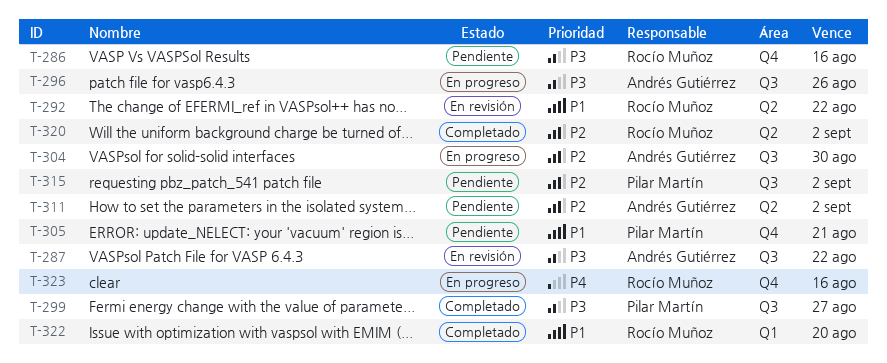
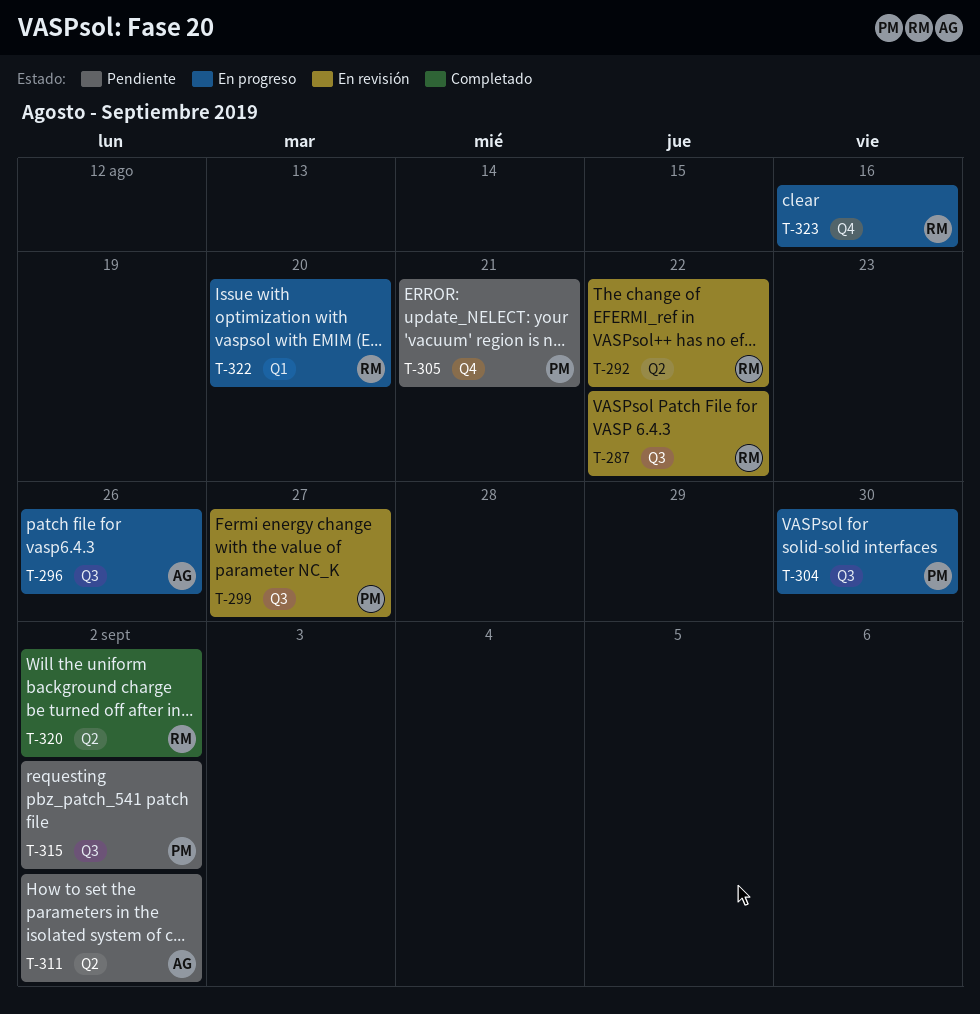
T-286: present -> none
T-287, owner: Andrés Gutiérrez -> Rocío Muñoz
T-299, status: Completado -> En revisión
T-304, owner: Andrés Gutiérrez -> Pilar Martín
T-322, status: Completado -> En progreso

